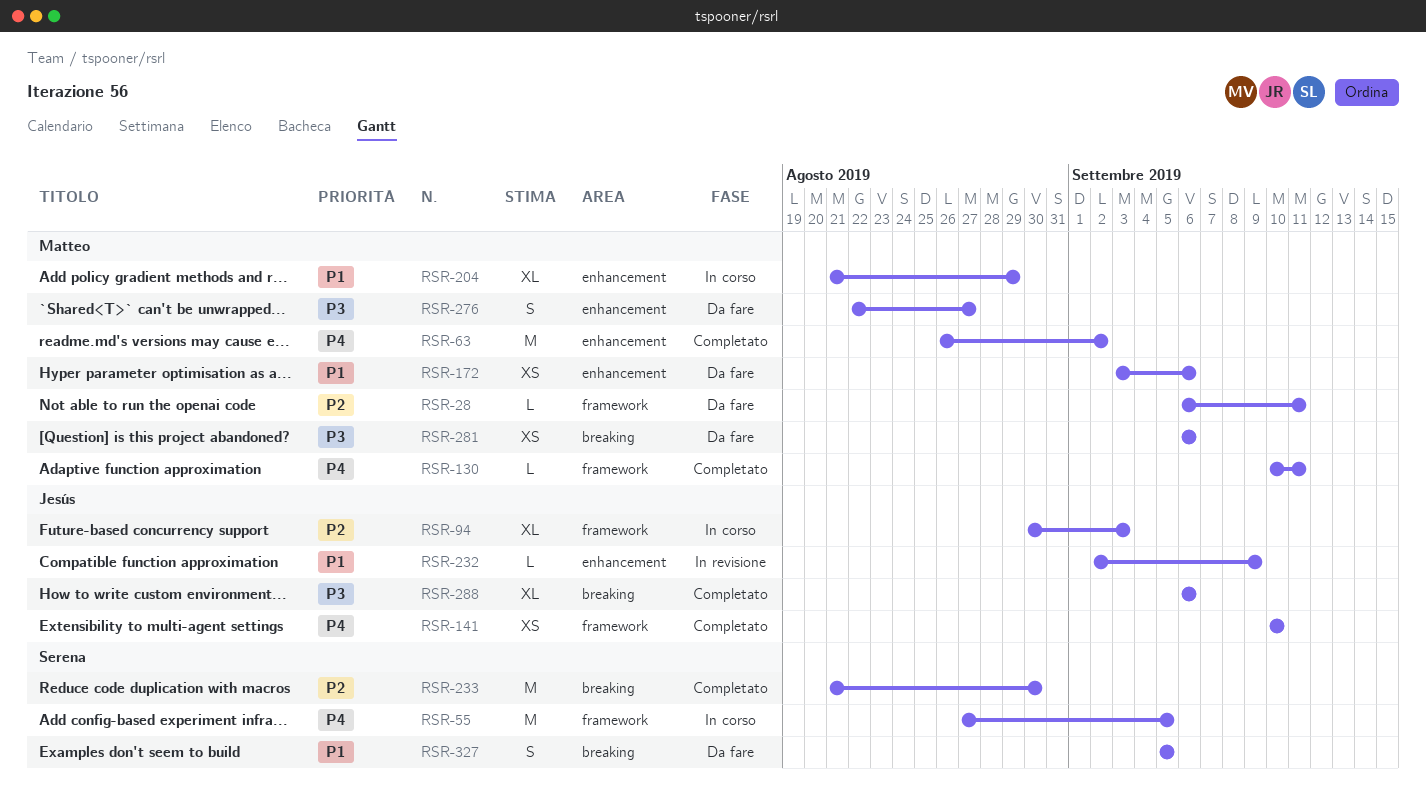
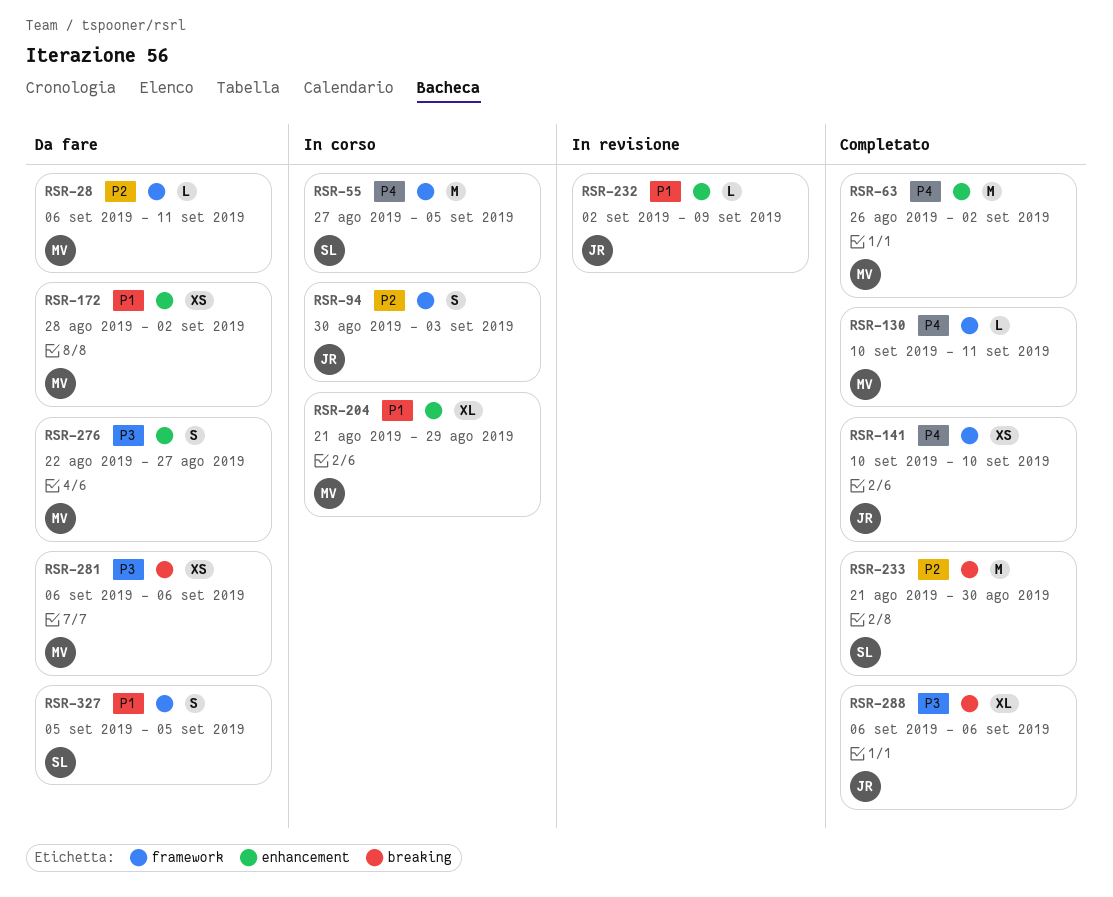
RSR-94, estimate: XL -> S
RSR-172, start: Sep 3 -> Aug 28
RSR-172, due: Sep 6 -> Sep 2
RSR-327, label: breaking -> framework

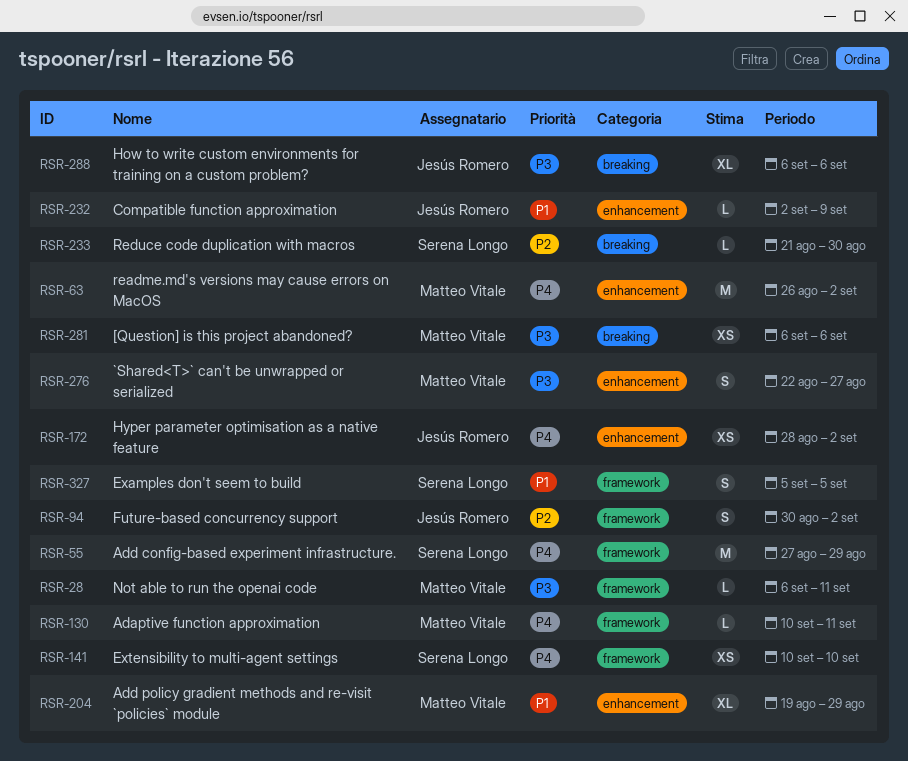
RSR-28, priority: P2 -> P3
RSR-55, due: Sep 5 -> Aug 29
RSR-94, due: Sep 3 -> Sep 2
RSR-141, owner: Jesús Romero -> Serena Longo
RSR-172, owner: Matteo Vitale -> Jesús Romero
RSR-172, priority: P1 -> P4
RSR-204, start: Aug 21 -> Aug 19
RSR-233, estimate: M -> L

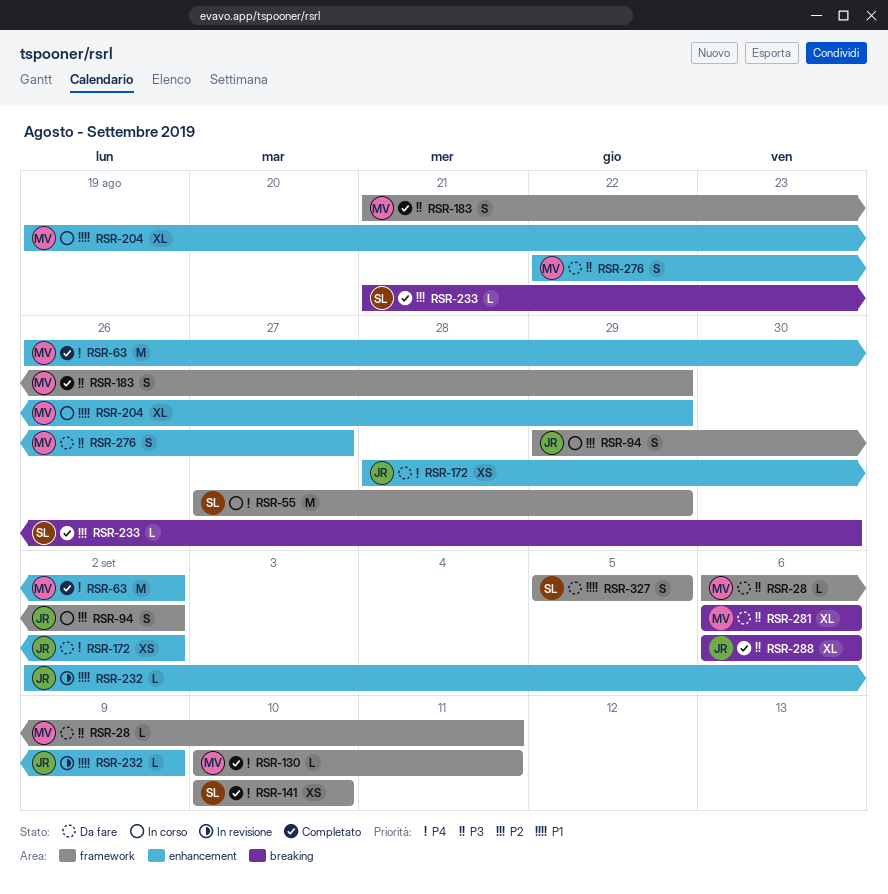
RSR-94, start: Aug 30 -> Aug 29
RSR-183: none -> present
RSR-281, estimate: XS -> XL

